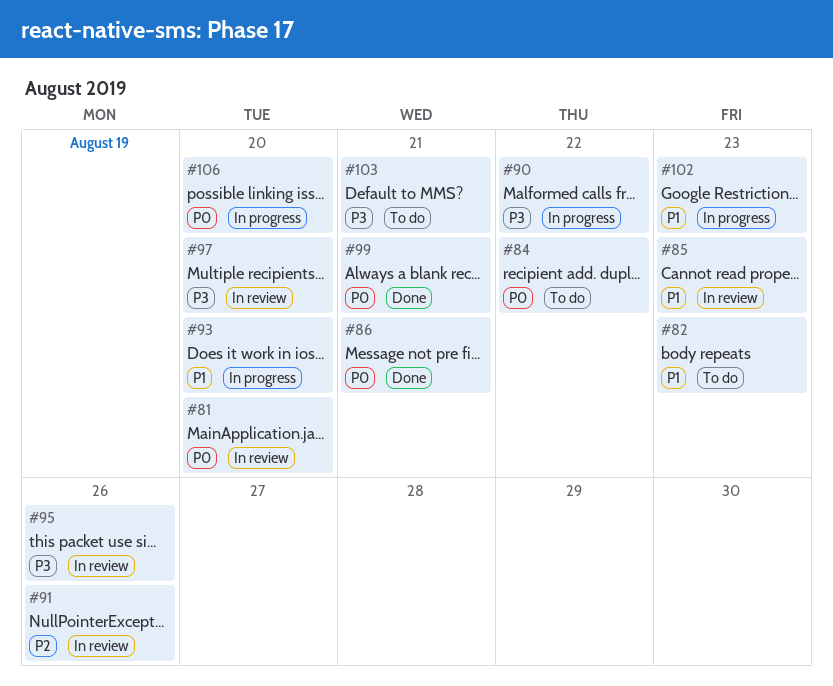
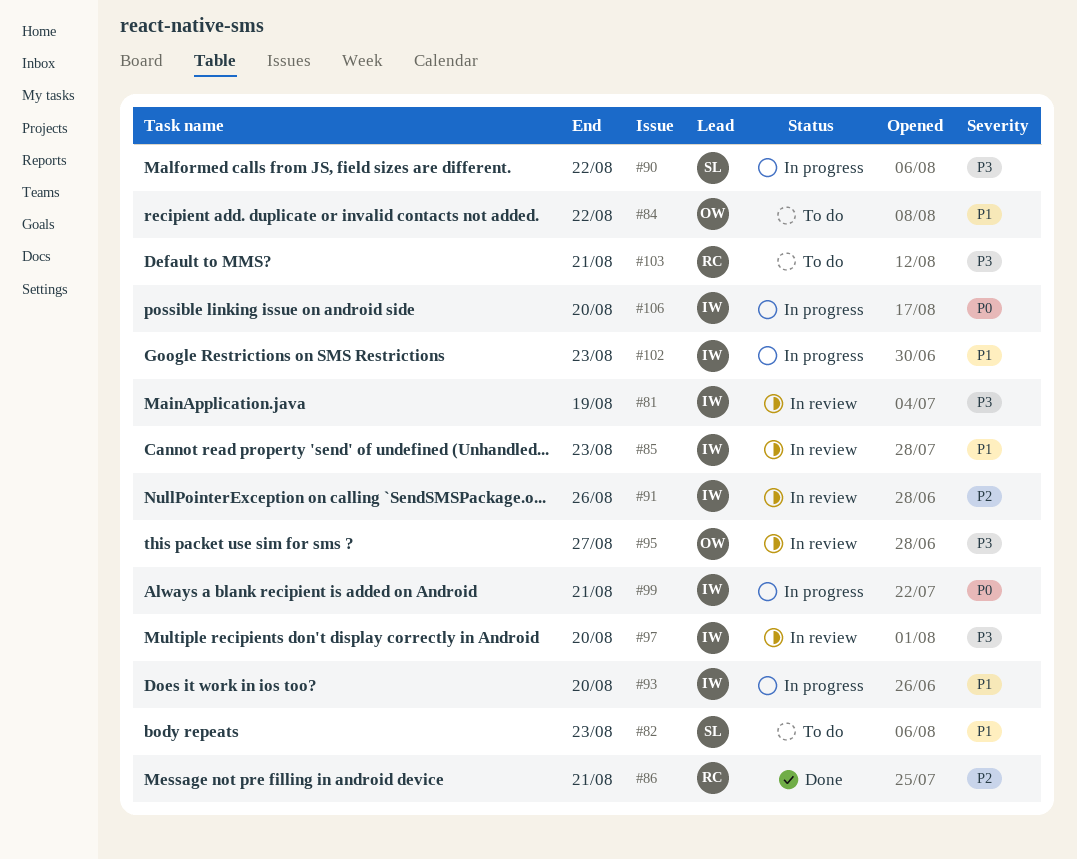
#81, priority: P0 -> P3
#81, due: Aug 20 -> Aug 19
#84, priority: P0 -> P1
#86, priority: P0 -> P2
#95, due: Aug 26 -> Aug 27
#99, status: Done -> In progress

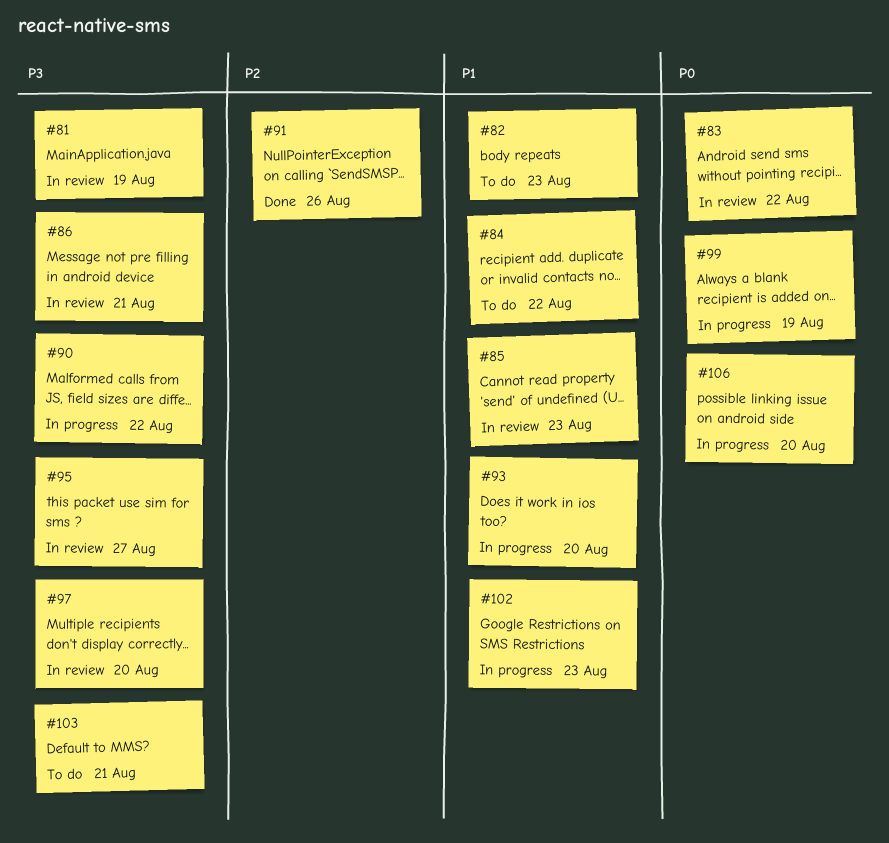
#83: none -> present
#86, status: Done -> In review
#86, priority: P2 -> P3
#91, status: In review -> Done
#99, due: Aug 21 -> Aug 19

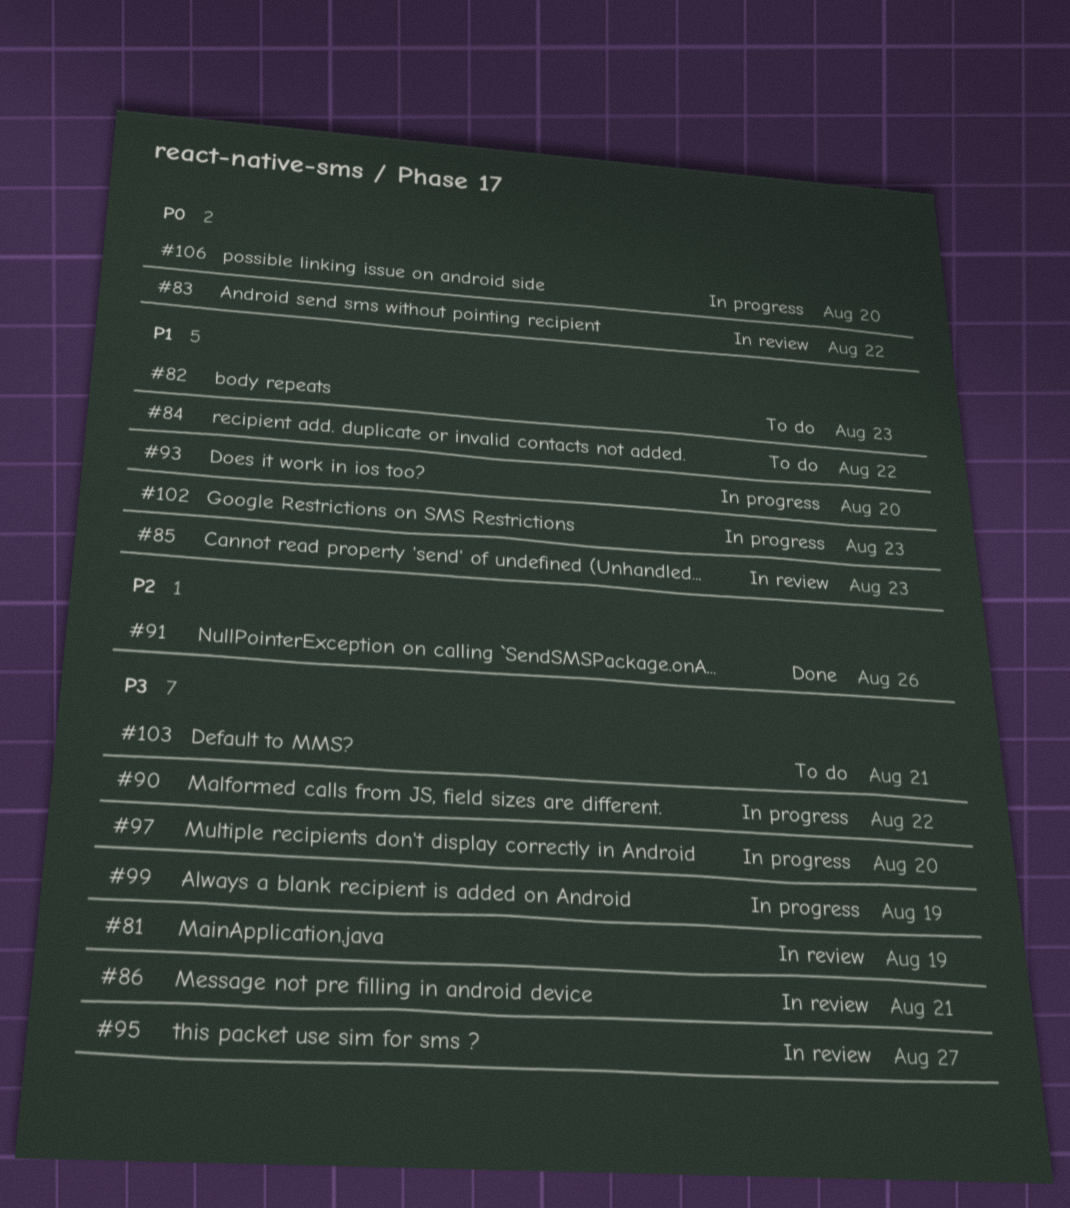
#97, status: In review -> In progress
#99, priority: P0 -> P3

